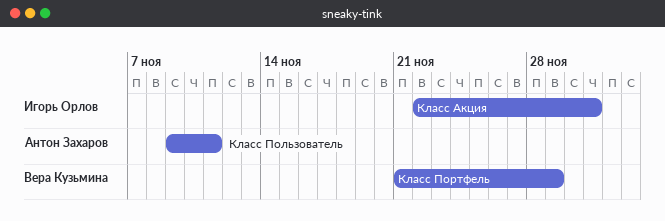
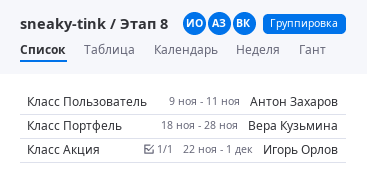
Класс Портфель, start: Nov 21 -> Nov 18
Класс Портфель, due: Nov 29 -> Nov 28

